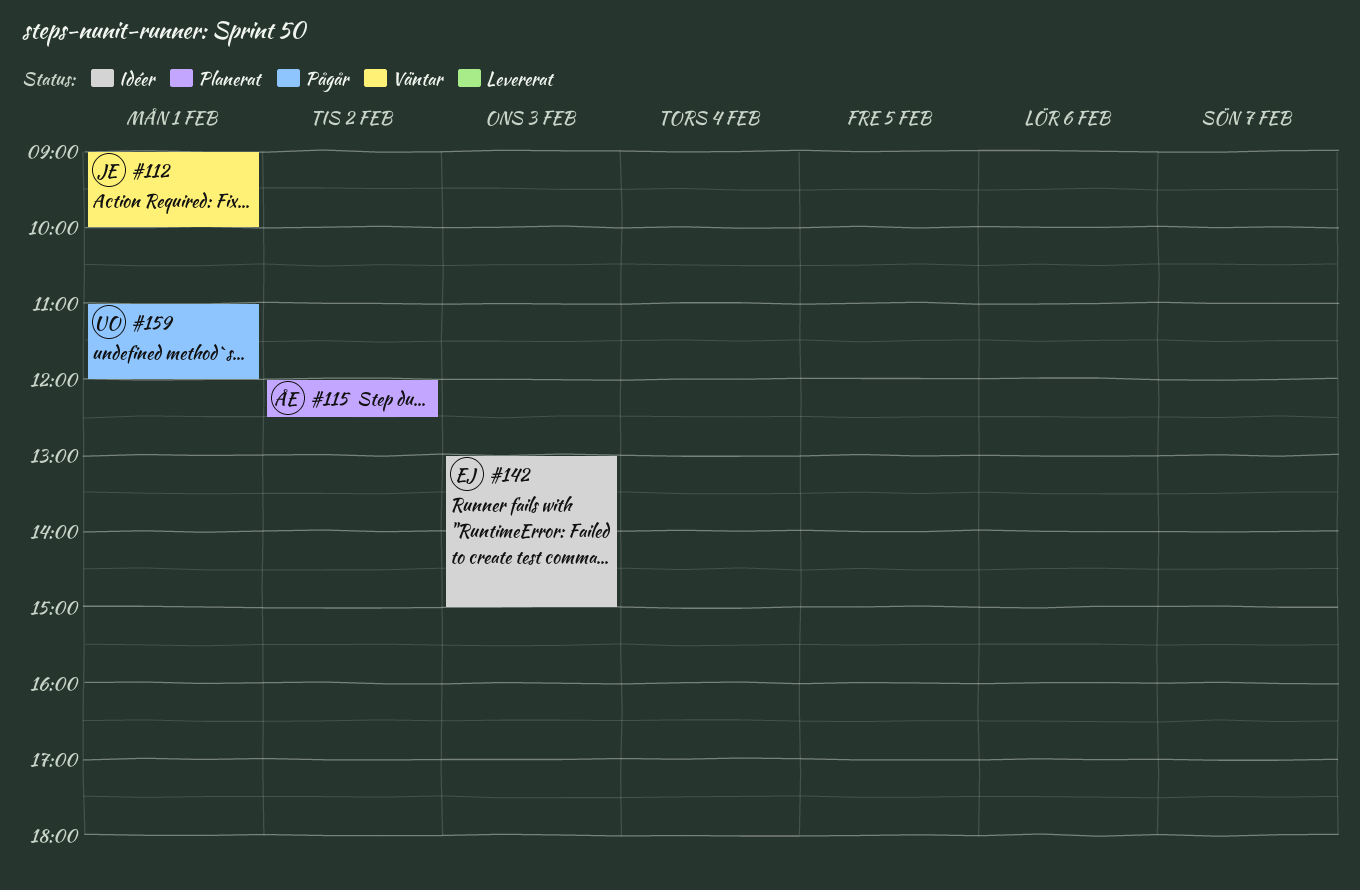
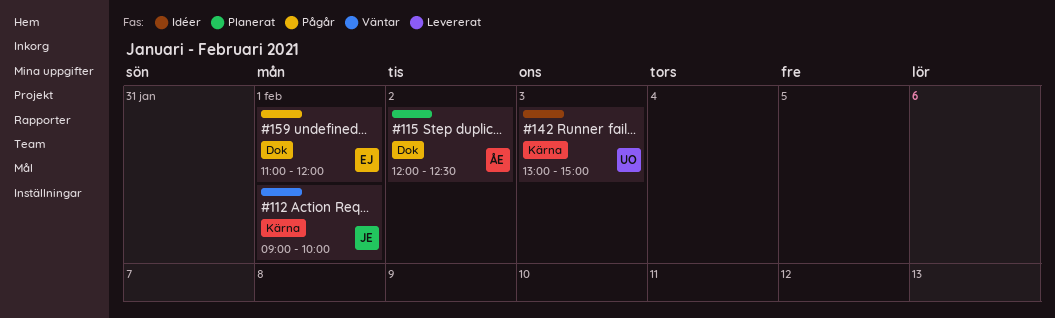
#142, owner: EJ -> UO
#159, owner: UO -> EJ

